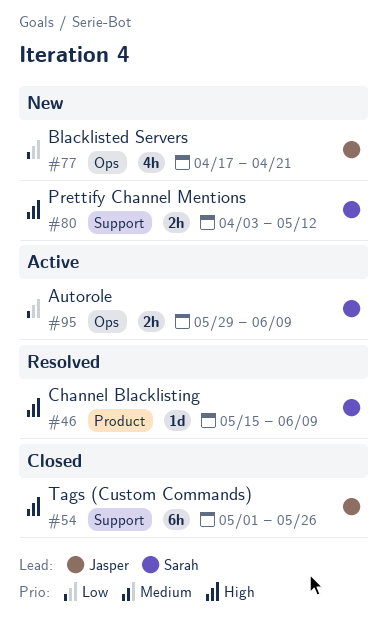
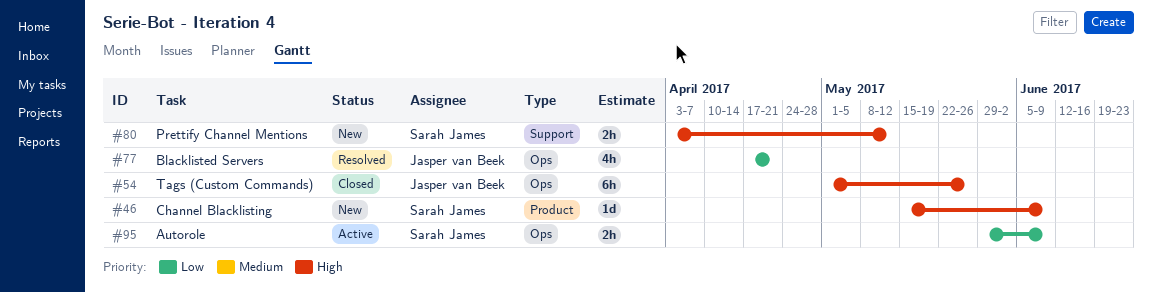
#46, status: Resolved -> New
#54, label: Support -> Ops
#77, status: New -> Resolved

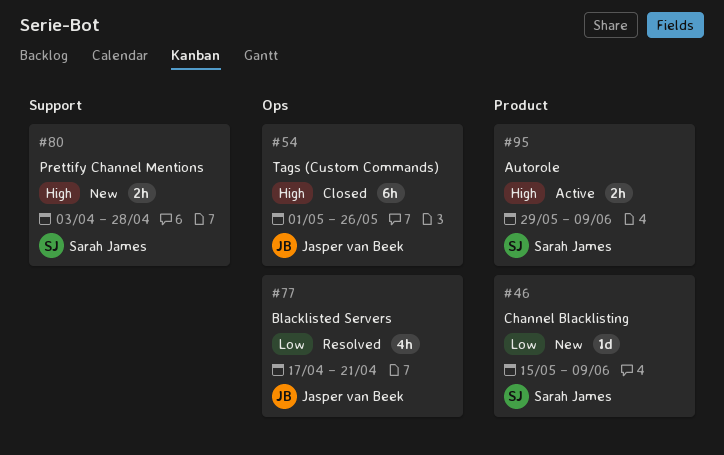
#46, priority: High -> Low
#80, due: May 12 -> Apr 28
#95, priority: Low -> High
#95, label: Ops -> Product

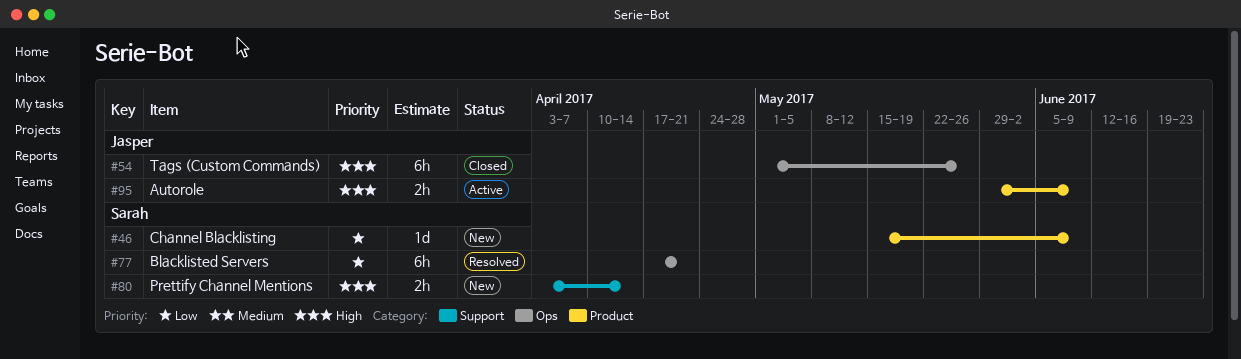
#77, owner: Jasper van Beek -> Sarah James
#77, estimate: 4h -> 6h
#80, due: Apr 28 -> Apr 14
#95, owner: Sarah James -> Jasper van Beek

